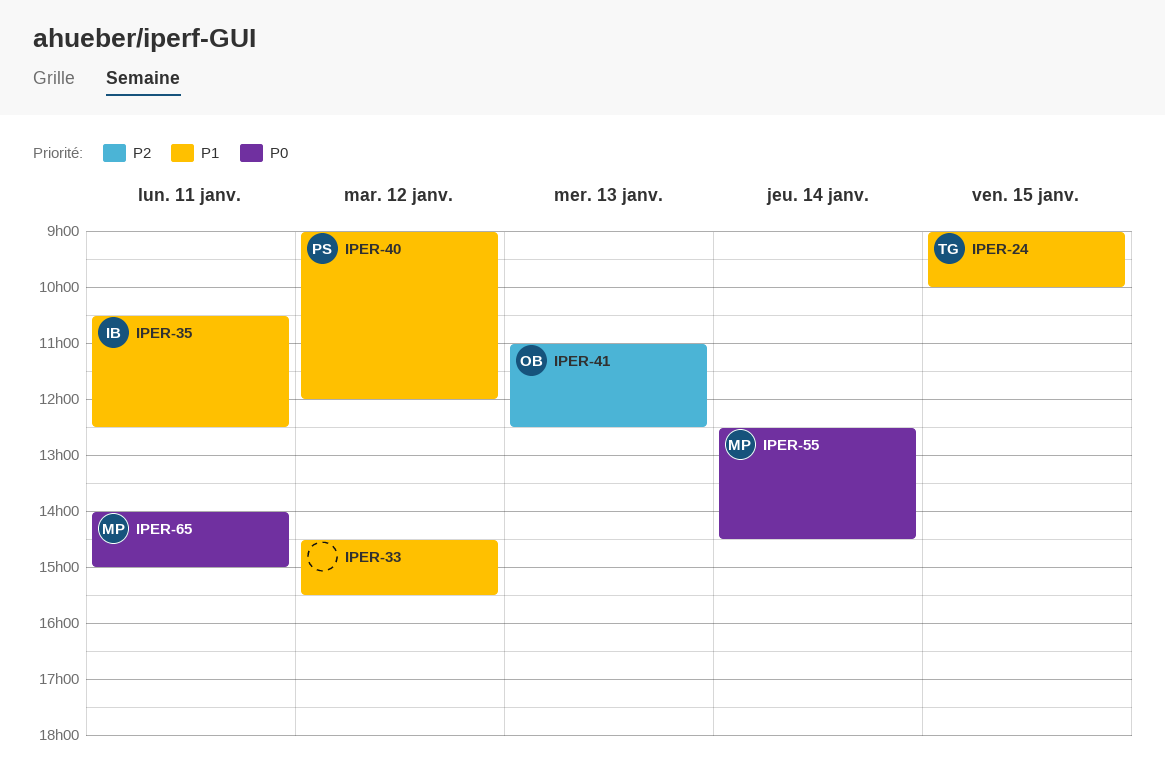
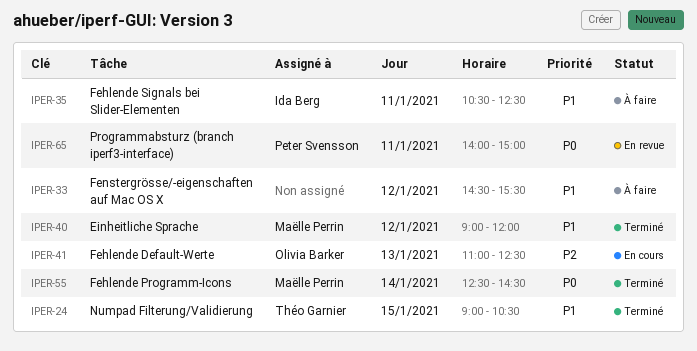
IPER-24, ends: 10:00 -> 10:30
IPER-40, owner: Peter Svensson -> Maëlle Perrin
IPER-65, owner: Maëlle Perrin -> Peter Svensson

